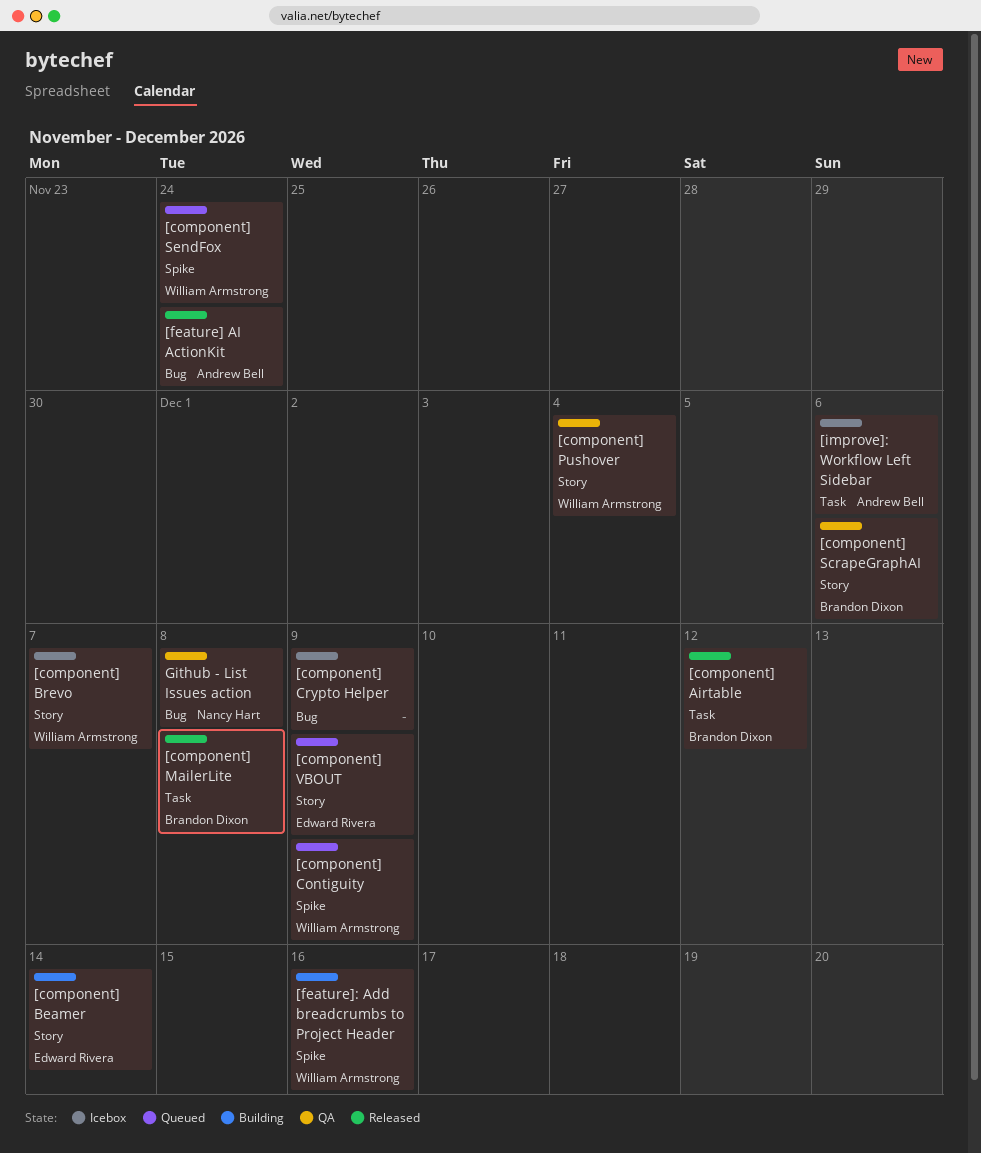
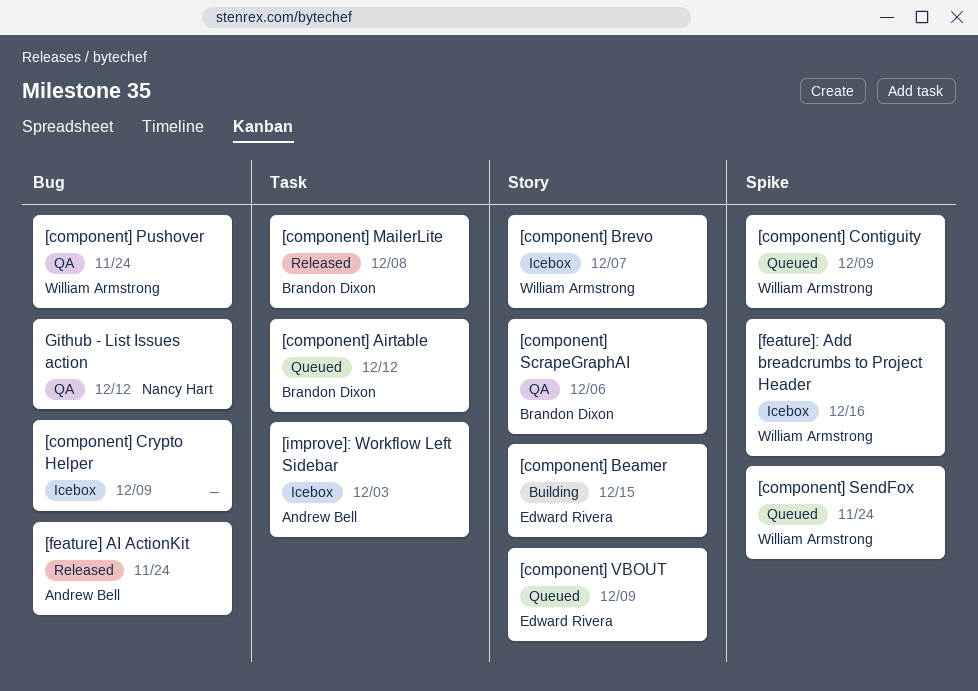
[component] Airtable, status: Released -> Queued
[component] Beamer, due: Dec 14 -> Dec 15
[component] Pushover, label: Story -> Bug
[component] Pushover, due: Dec 4 -> Nov 24
[feature]: Add breadcrumbs to Project Header, status: Building -> Icebox
[improve]: Workflow Left Sidebar, due: Dec 6 -> Dec 3
Github - List Issues action, due: Dec 8 -> Dec 12

